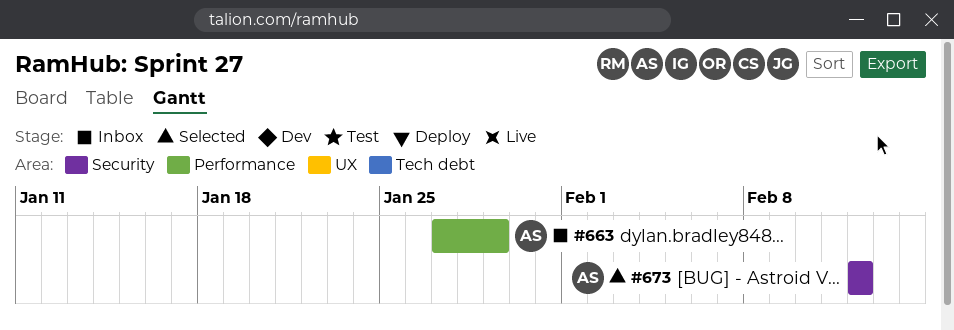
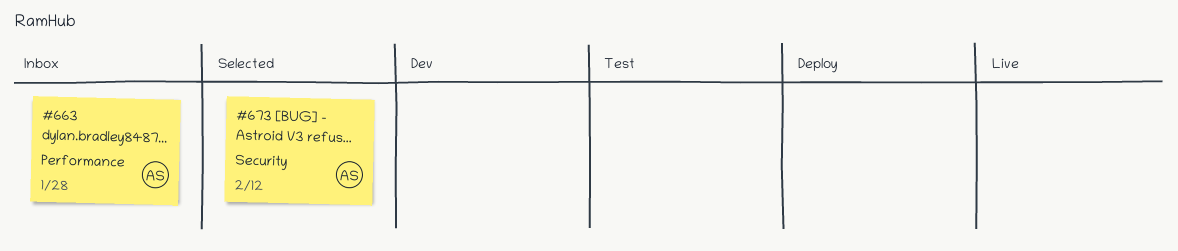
#663, due: Jan 29 -> Jan 28

